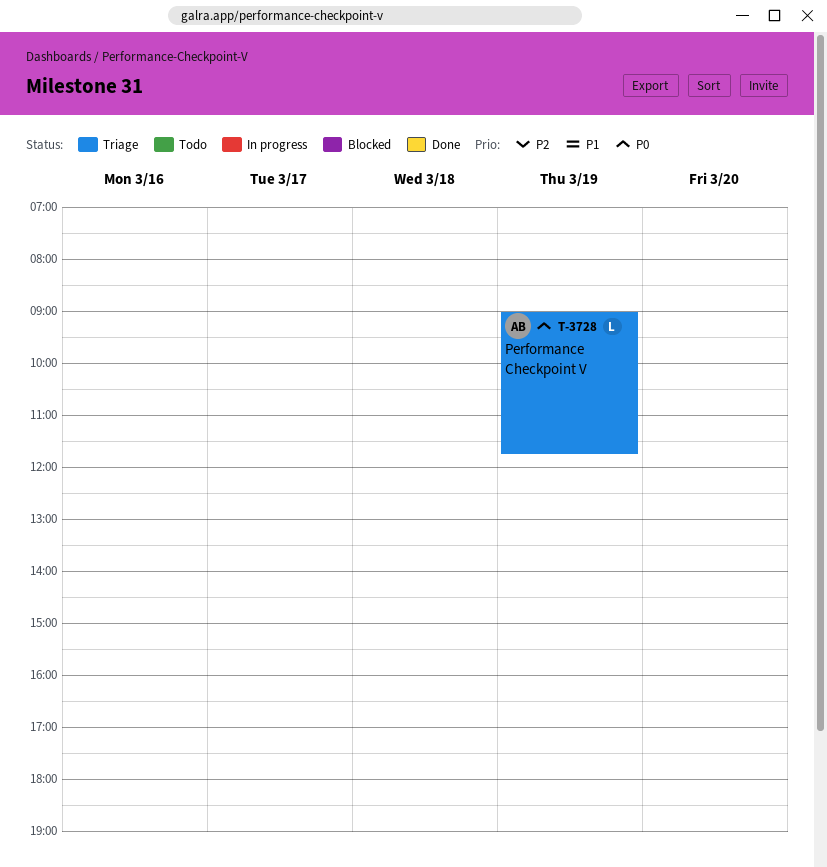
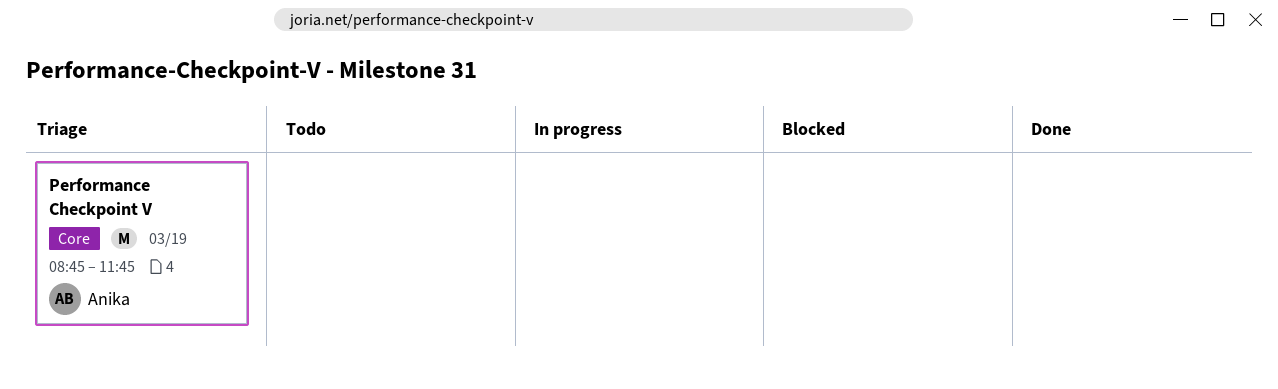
Performance Checkpoint V, estimate: L -> M
Performance Checkpoint V, begins: 09:00 -> 08:45

